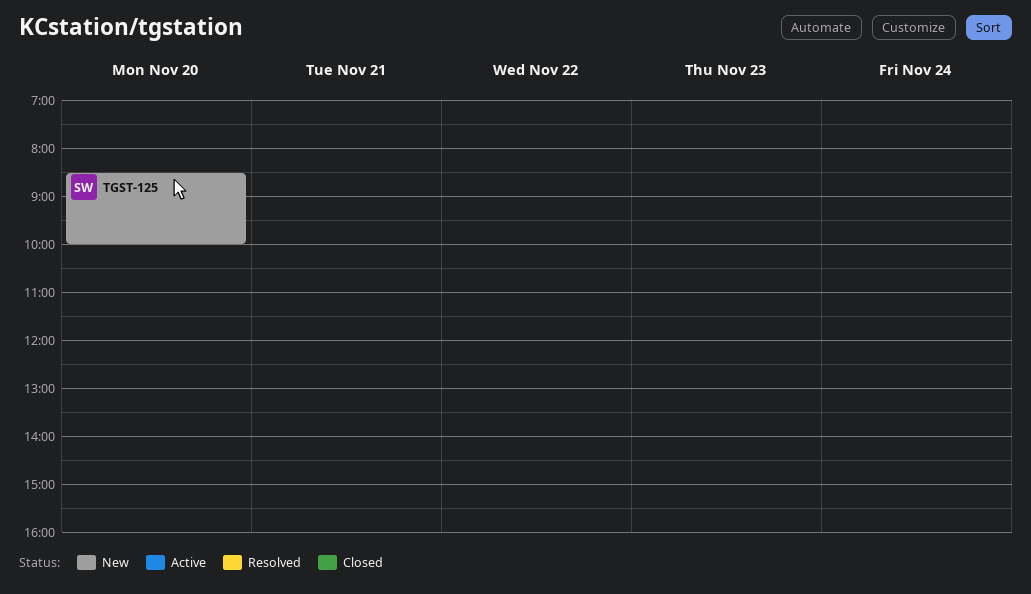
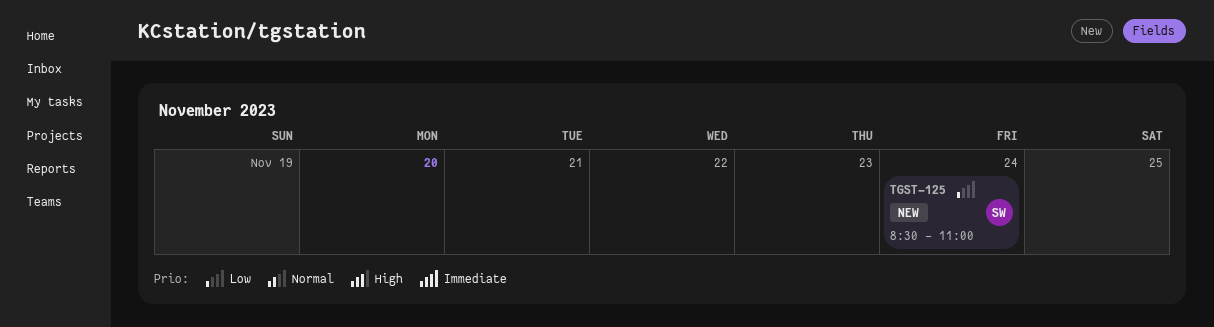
TGST-125, day: Nov 20 -> Nov 24
TGST-125, ends: 10:00 -> 11:00

